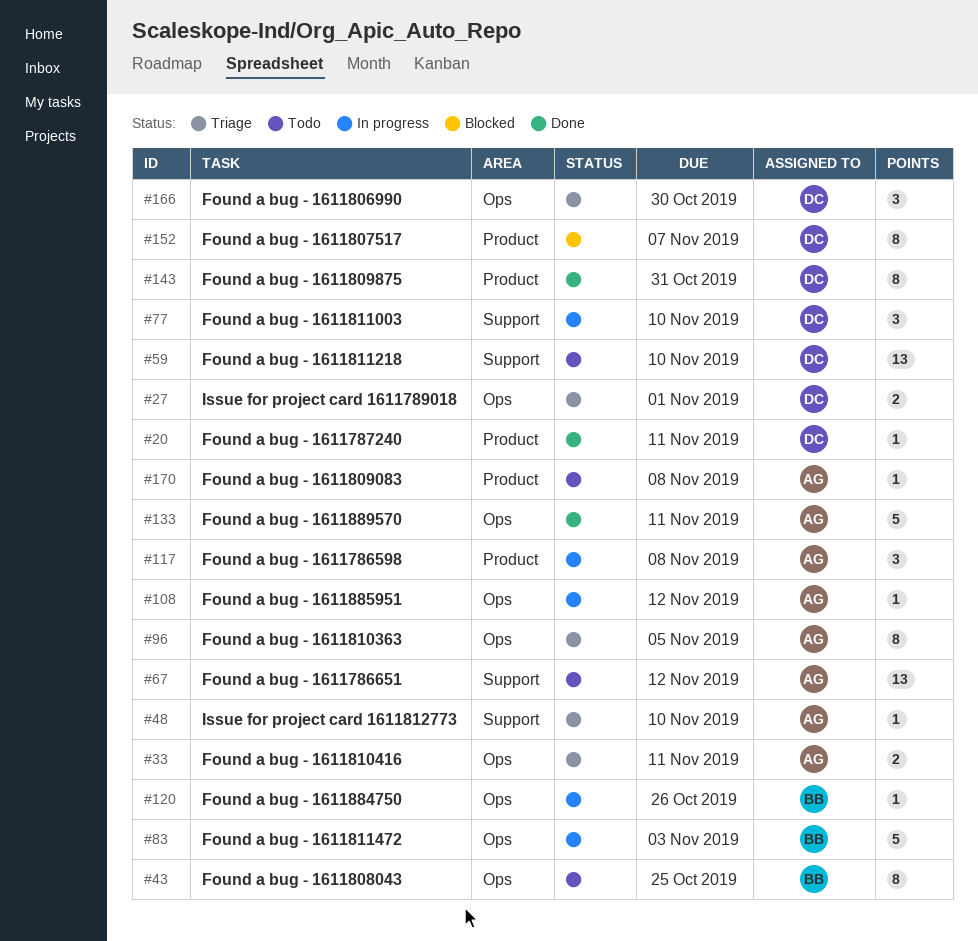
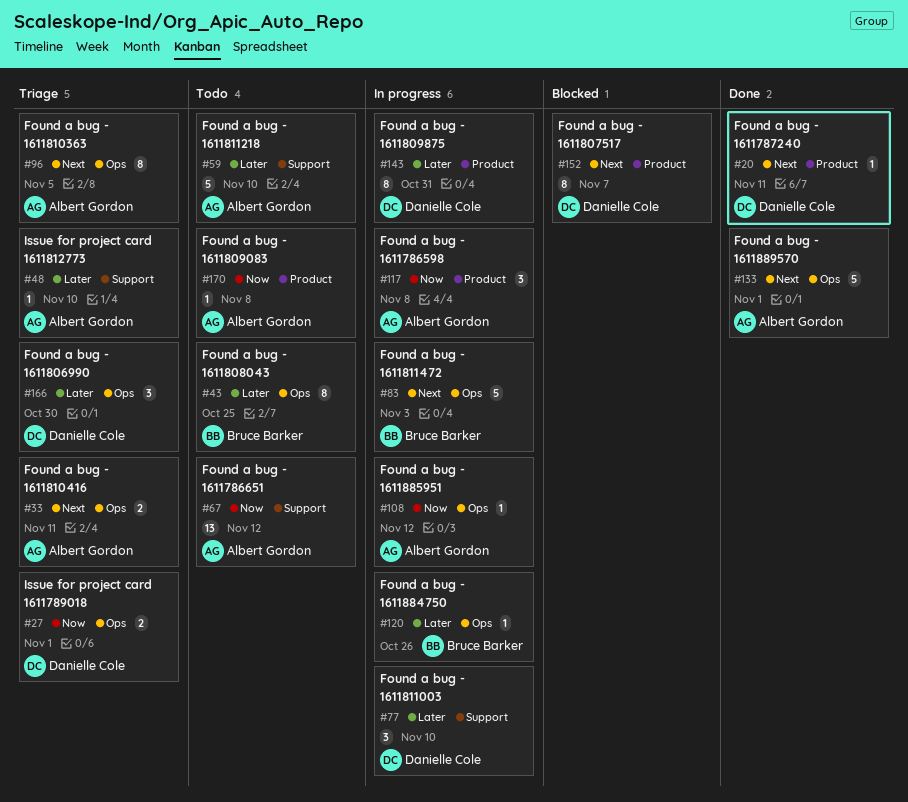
#59, owner: Danielle Cole -> Albert Gordon
#59, estimate: 13 -> 5
#133, due: Nov 11 -> Nov 1
#143, status: Done -> In progress

